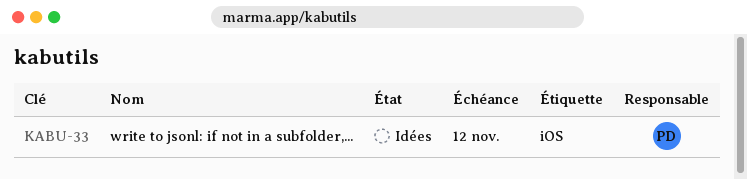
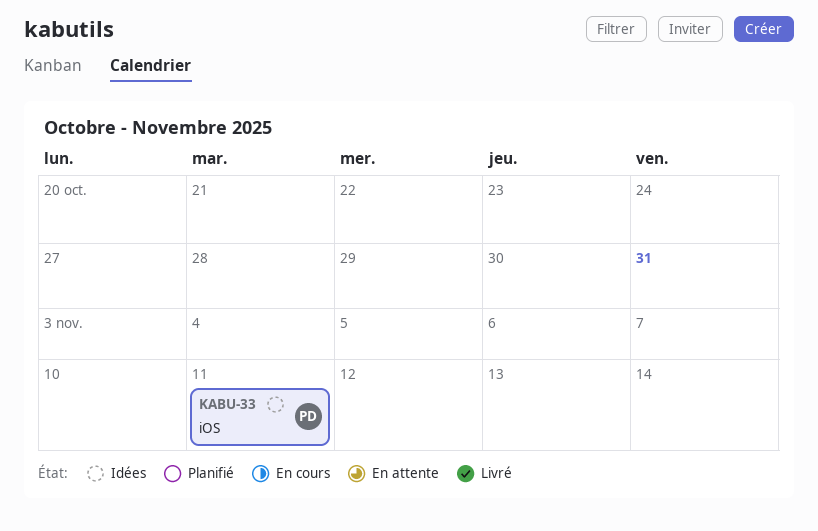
KABU-33, due: Nov 12 -> Nov 11

